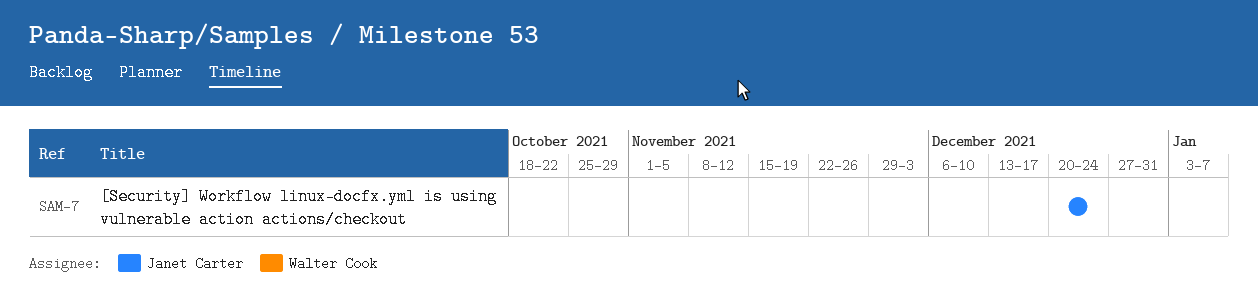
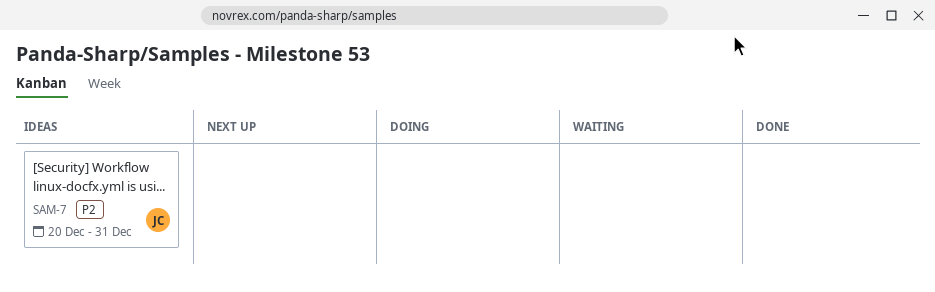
SAM-7, due: Dec 24 -> Dec 31

